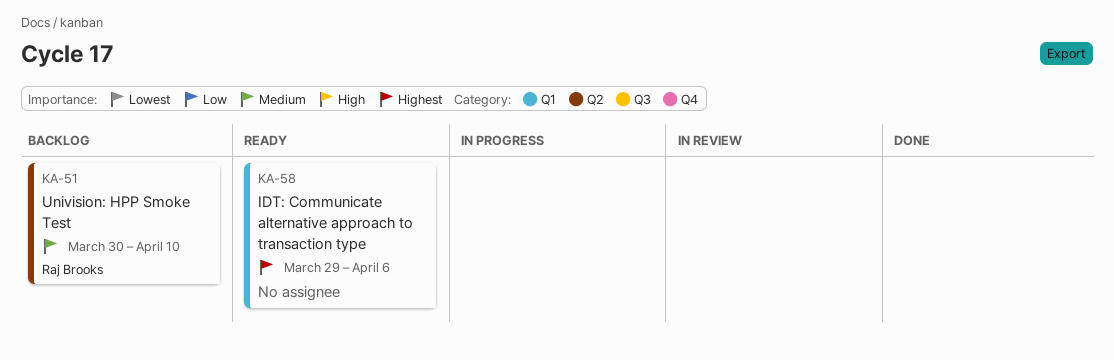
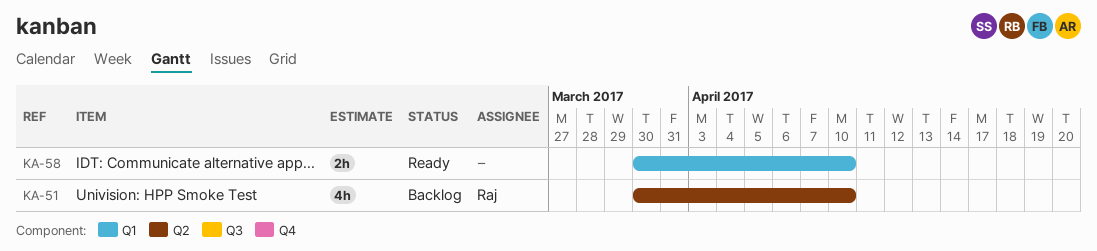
KA-58, start: Mar 29 -> Mar 30
KA-58, due: Apr 6 -> Apr 10

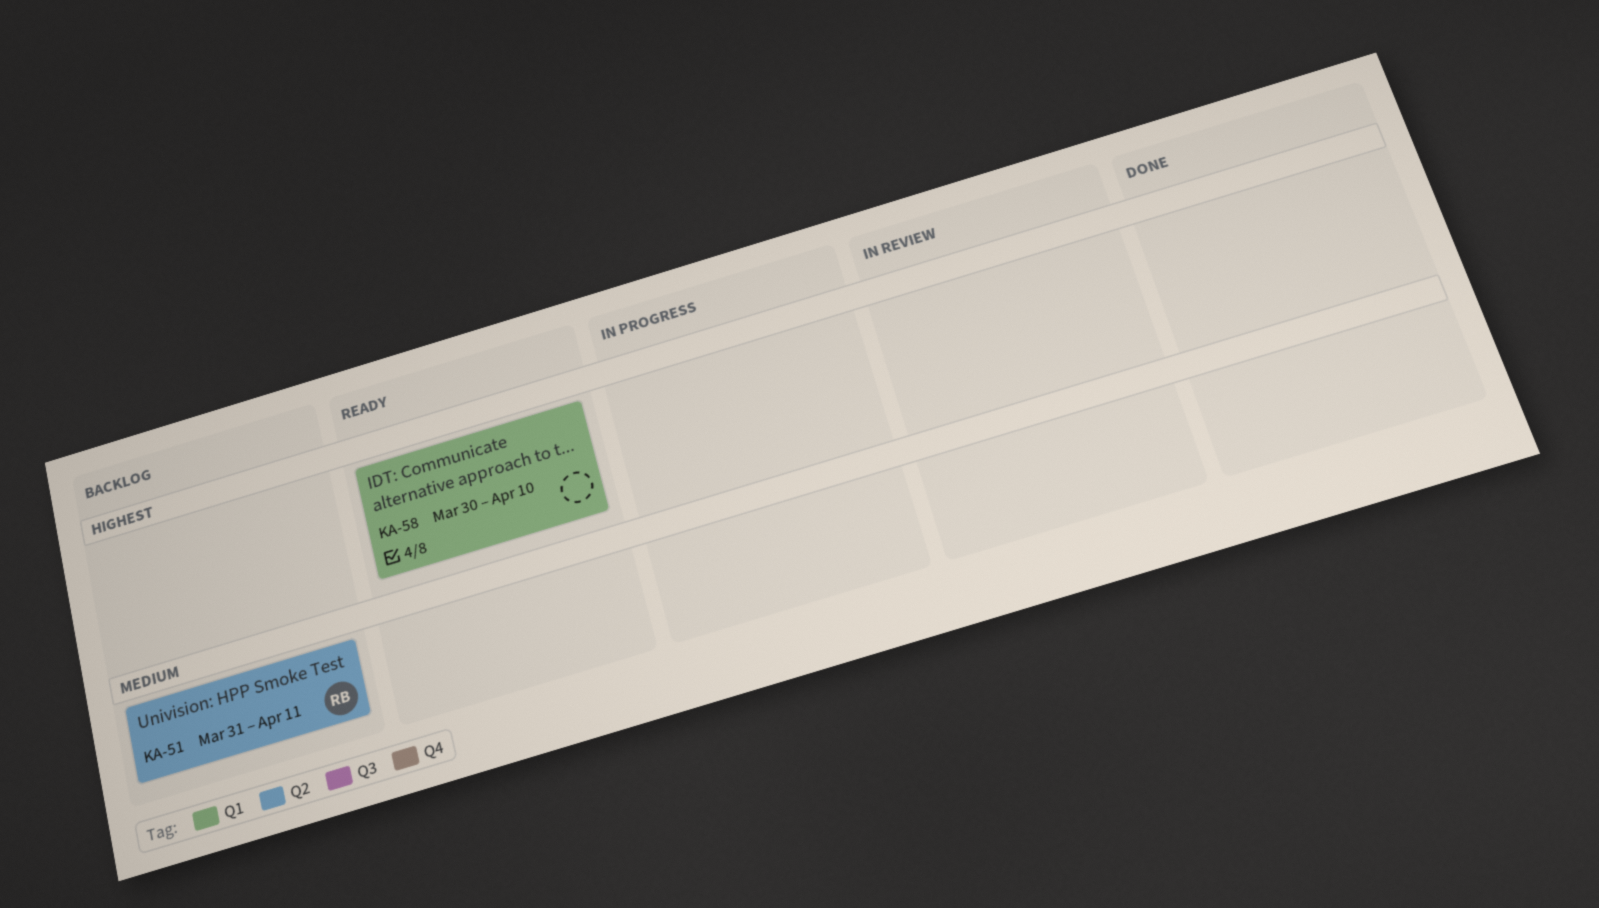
KA-51, start: Mar 30 -> Mar 31
KA-51, due: Apr 10 -> Apr 11

